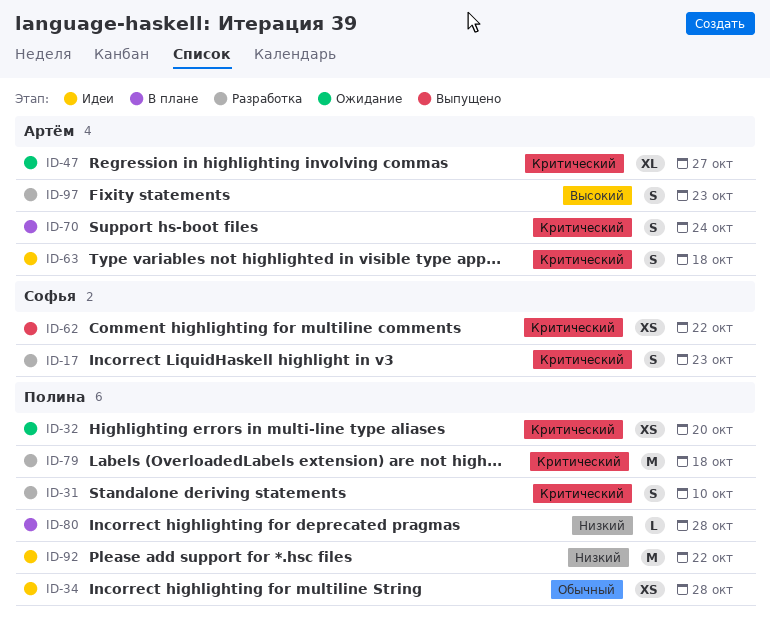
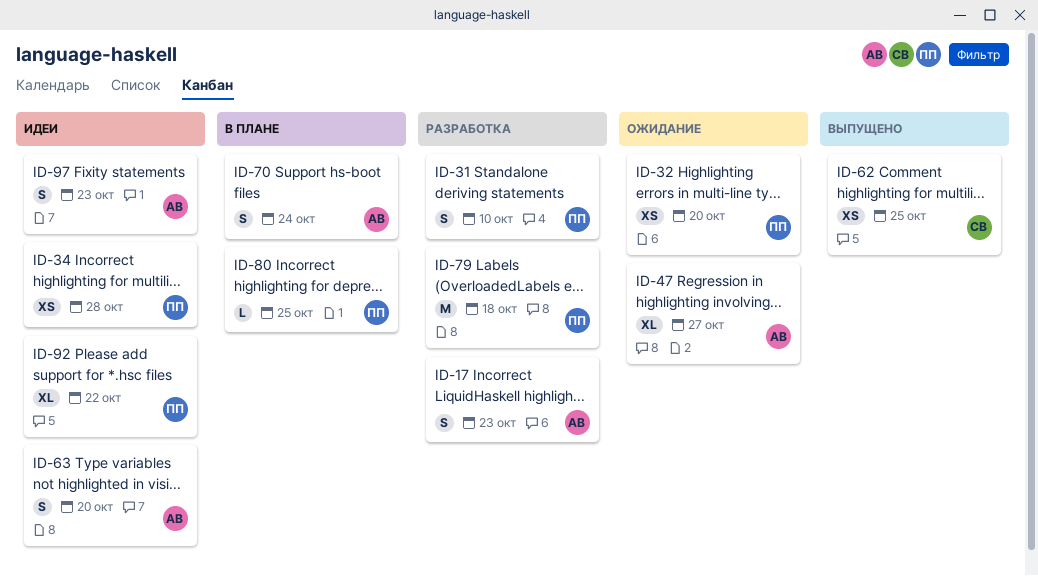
ID-17, owner: Софья -> Артём
ID-62, due: Oct 22 -> Oct 25
ID-63, due: Oct 18 -> Oct 20
ID-80, due: Oct 28 -> Oct 25
ID-92, estimate: M -> XL
ID-97, status: Разработка -> Идеи

